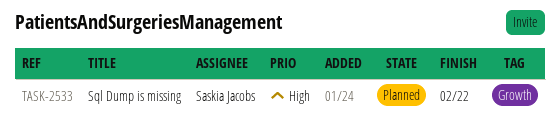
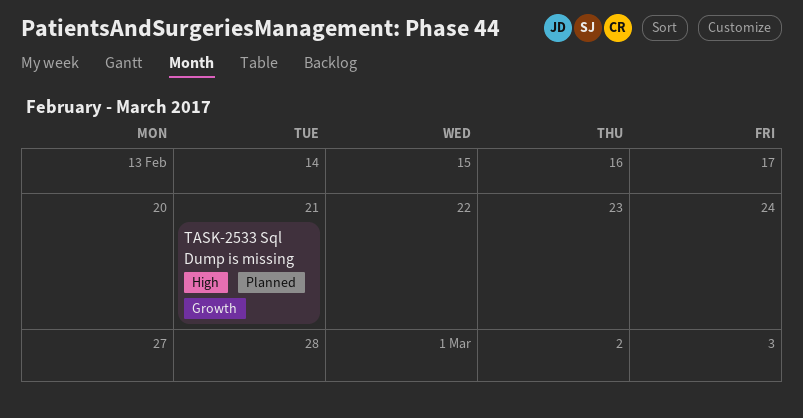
TASK-2533, due: Feb 22 -> Feb 21

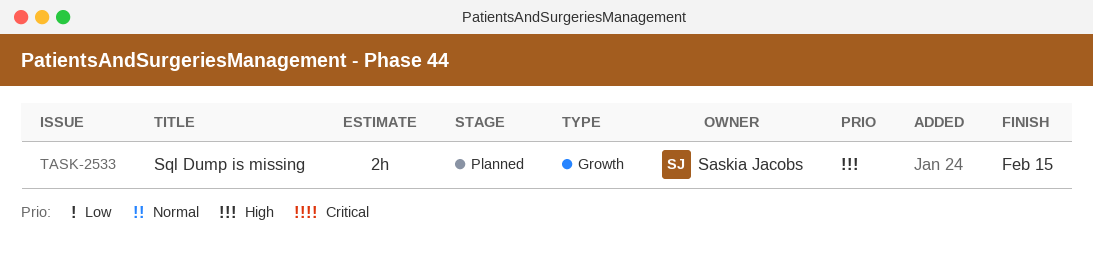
TASK-2533, due: Feb 21 -> Feb 15

